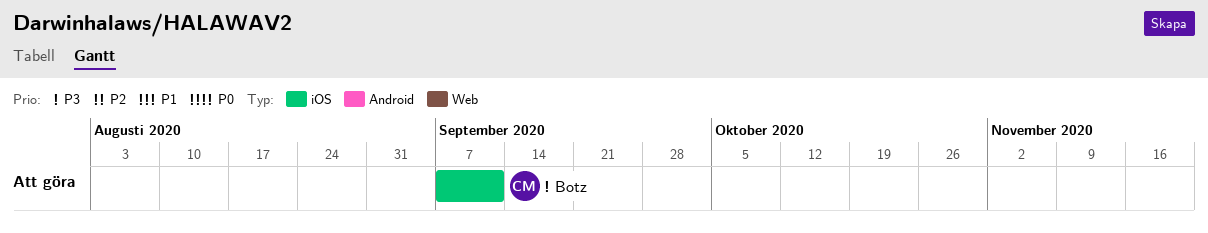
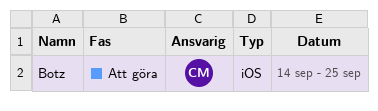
Botz, start: Sep 7 -> Sep 14
Botz, due: Sep 11 -> Sep 25

